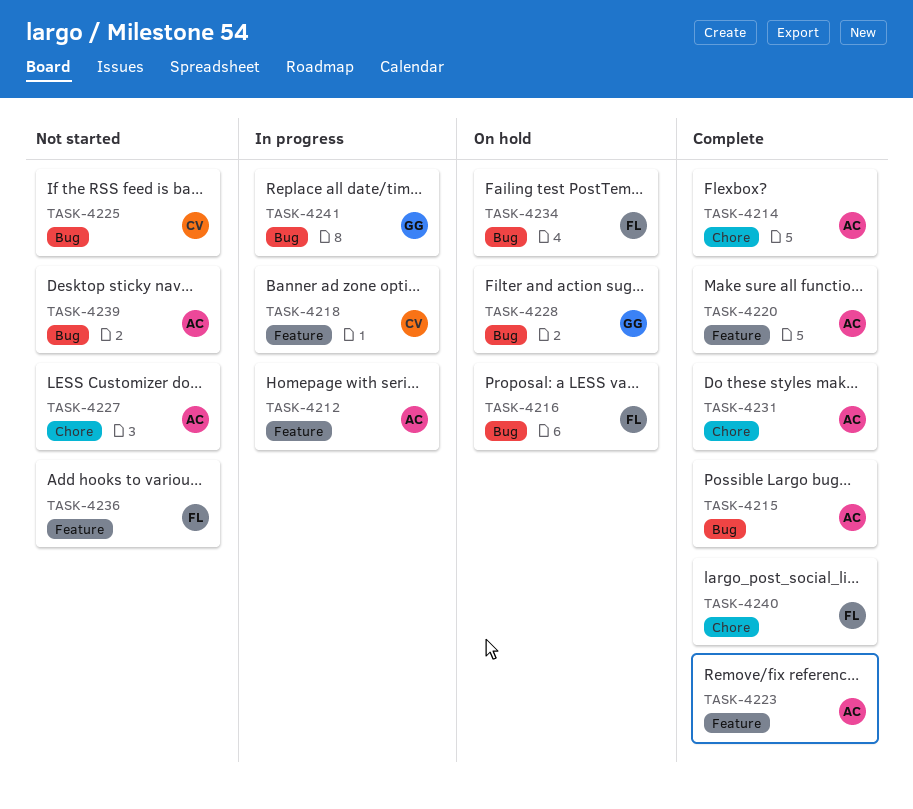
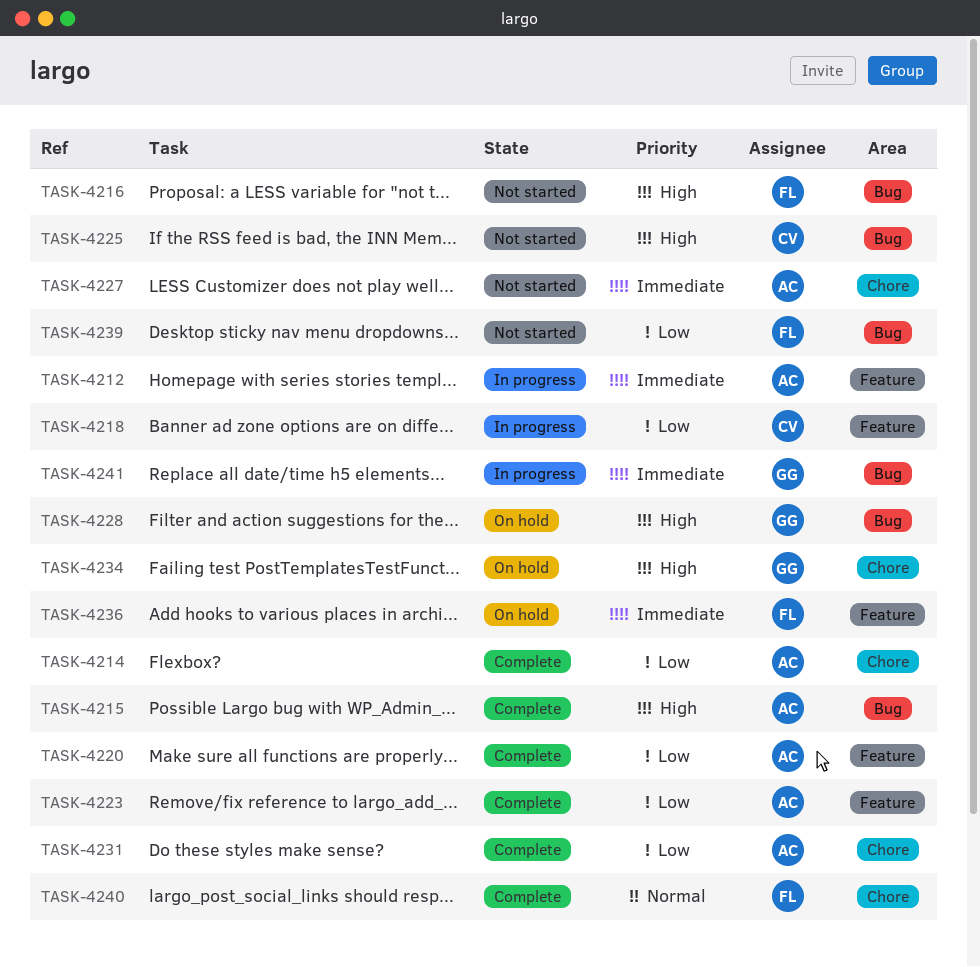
TASK-4216, status: On hold -> Not started
TASK-4234, owner: FL -> GG
TASK-4234, label: Bug -> Chore
TASK-4236, status: Not started -> On hold
TASK-4239, owner: AC -> FL

